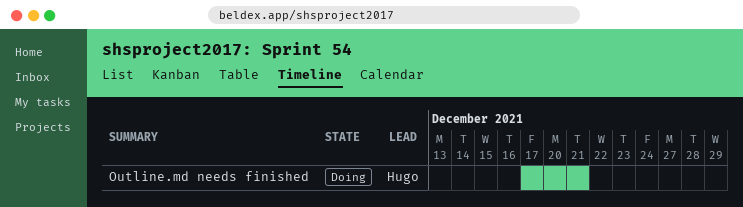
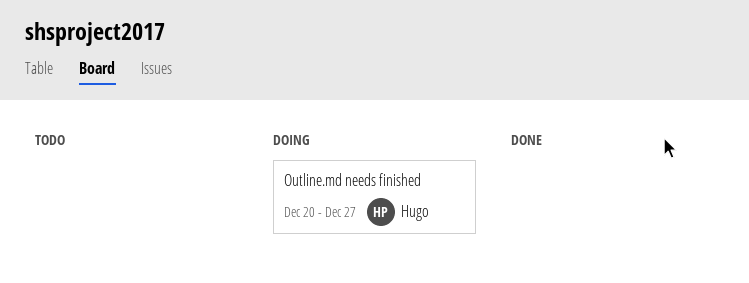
Outline.md needs finished, start: Dec 17 -> Dec 20
Outline.md needs finished, due: Dec 21 -> Dec 27

